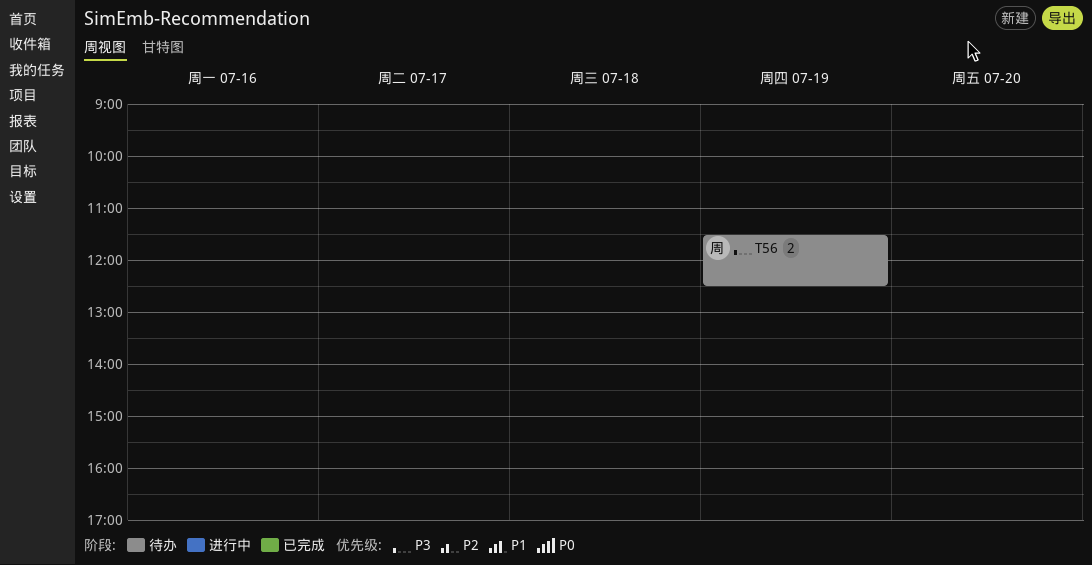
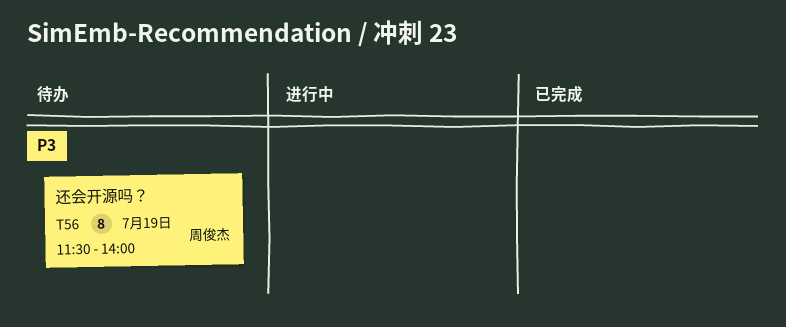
T56, estimate: 2 -> 8
T56, ends: 12:30 -> 14:00

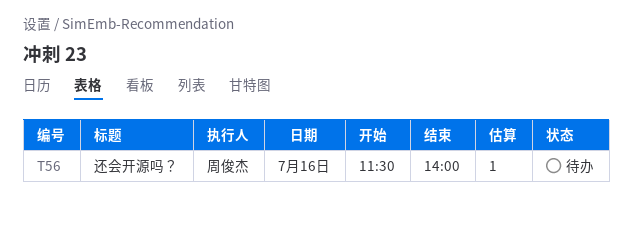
T56, estimate: 8 -> 1
T56, day: Jul 19 -> Jul 16

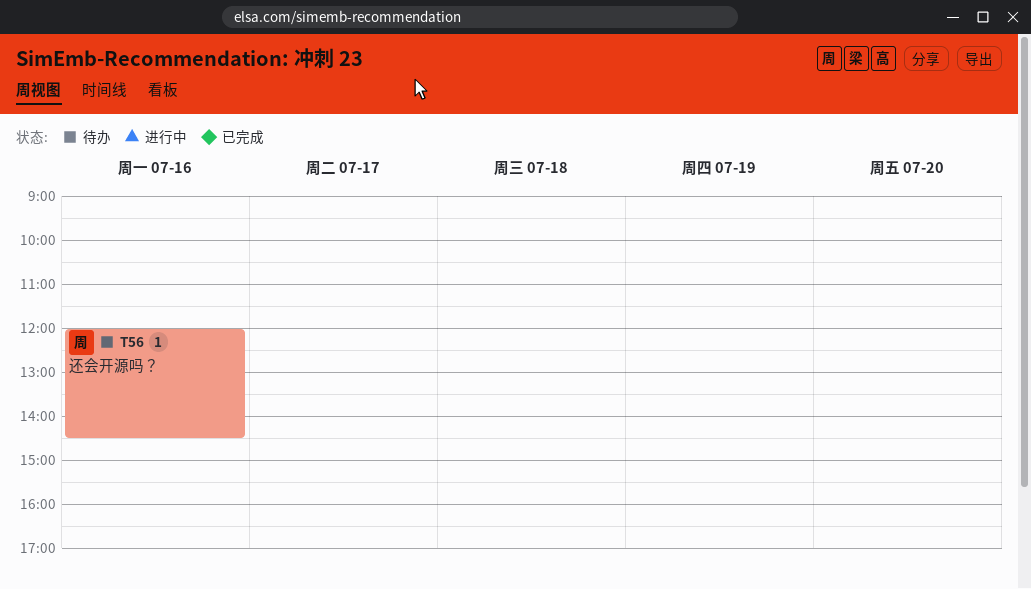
T56, begins: 11:30 -> 12:00
T56, ends: 14:00 -> 14:30

